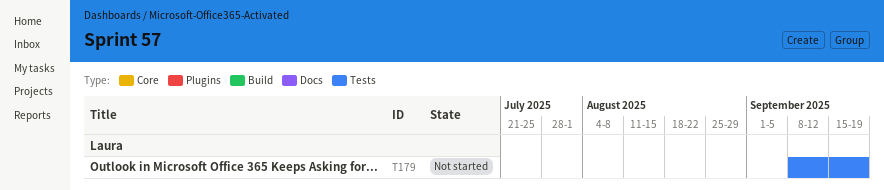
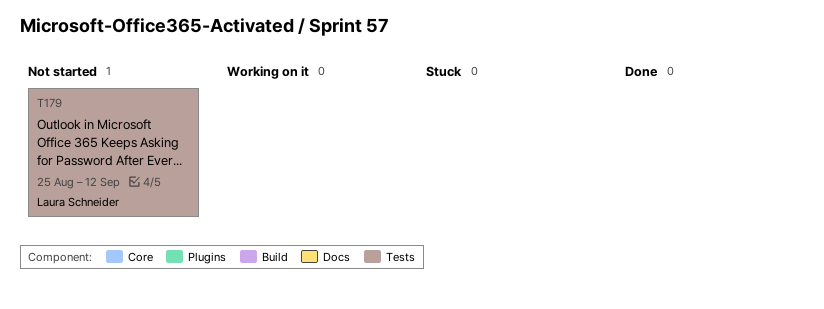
T179, start: Sep 8 -> Aug 25
T179, due: Sep 19 -> Sep 12

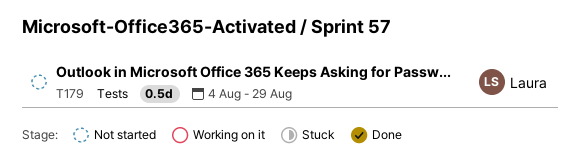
T179, start: Aug 25 -> Aug 4
T179, due: Sep 12 -> Aug 29

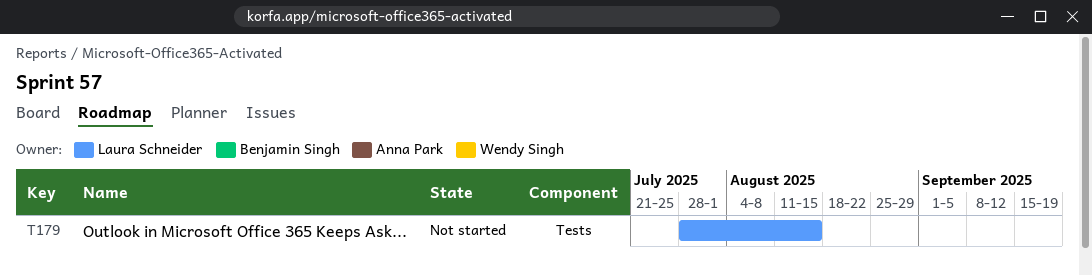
T179, start: Aug 4 -> Jul 28
T179, due: Aug 29 -> Aug 15

